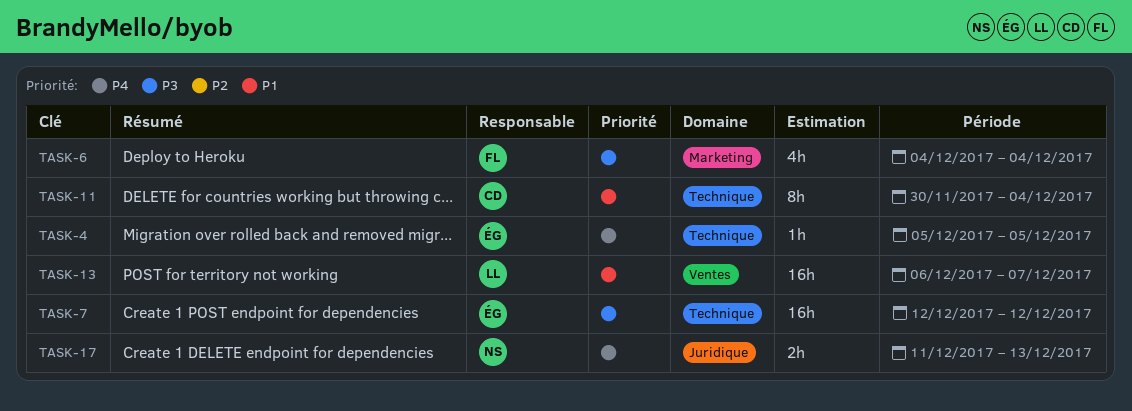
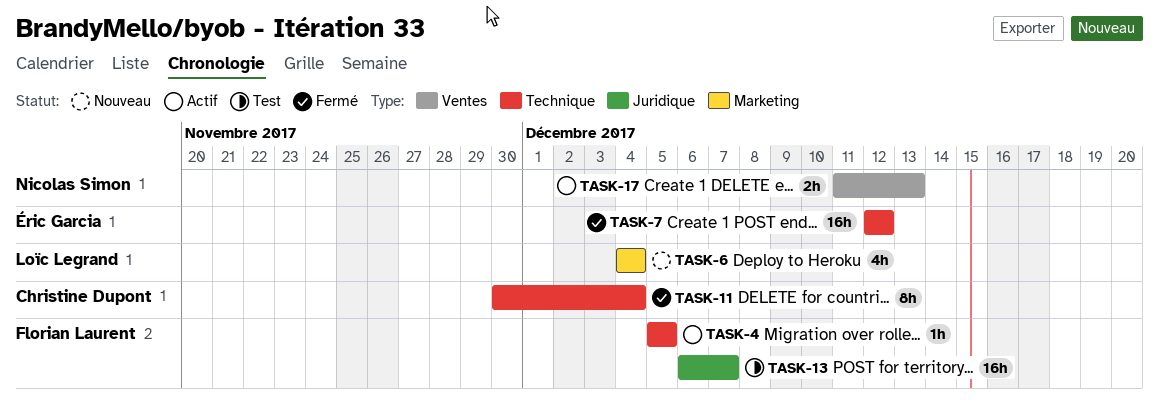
TASK-4, owner: Éric Garcia -> Florian Laurent
TASK-6, owner: Florian Laurent -> Loïc Legrand
TASK-13, owner: Loïc Legrand -> Florian Laurent
TASK-13, label: Ventes -> Juridique
TASK-17, label: Juridique -> Ventes

